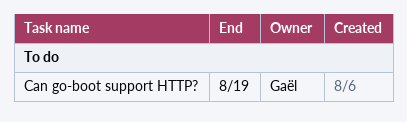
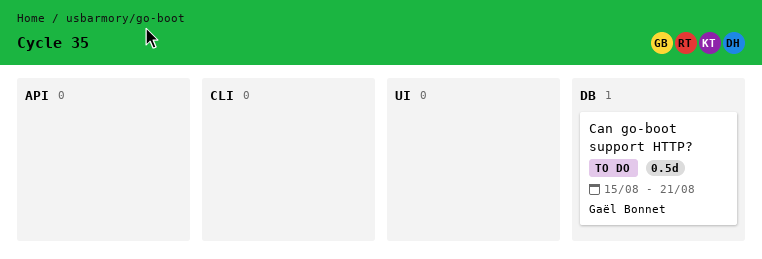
Can go-boot support HTTP?, due: Aug 19 -> Aug 21

